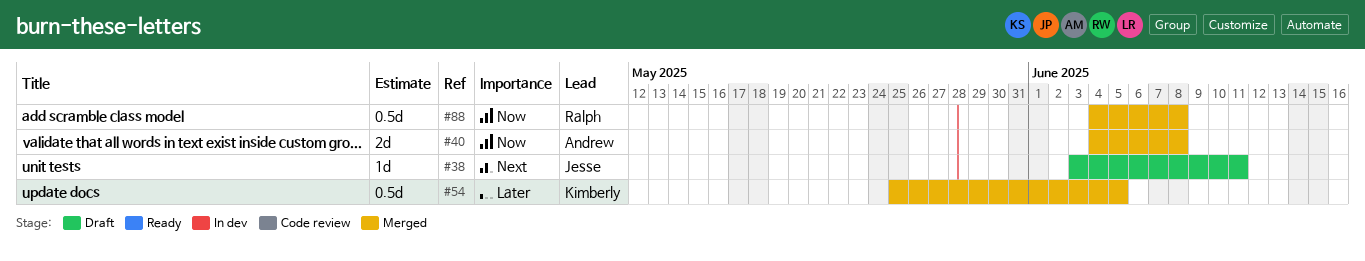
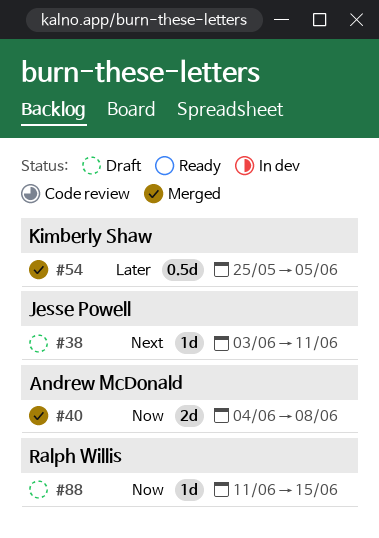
#88, status: Merged -> Draft
#88, estimate: 0.5d -> 1d
#88, start: Jun 4 -> Jun 11
#88, due: Jun 8 -> Jun 15

